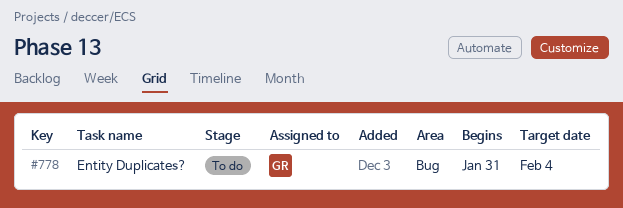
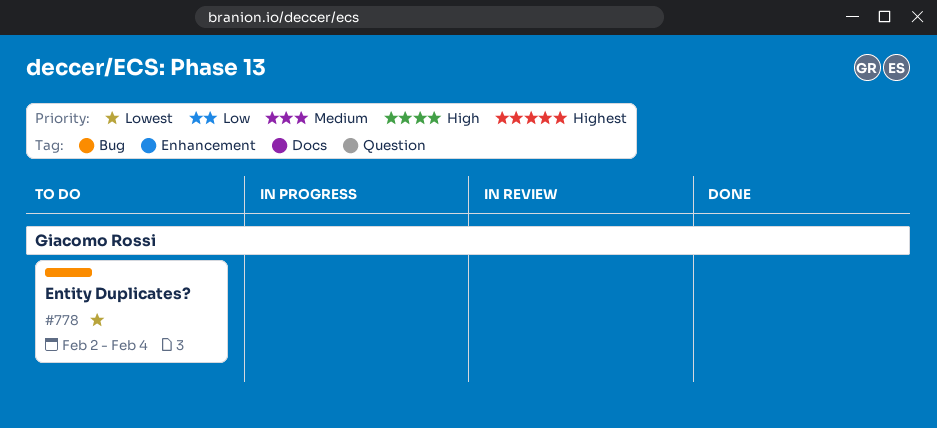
#778, start: Jan 31 -> Feb 2

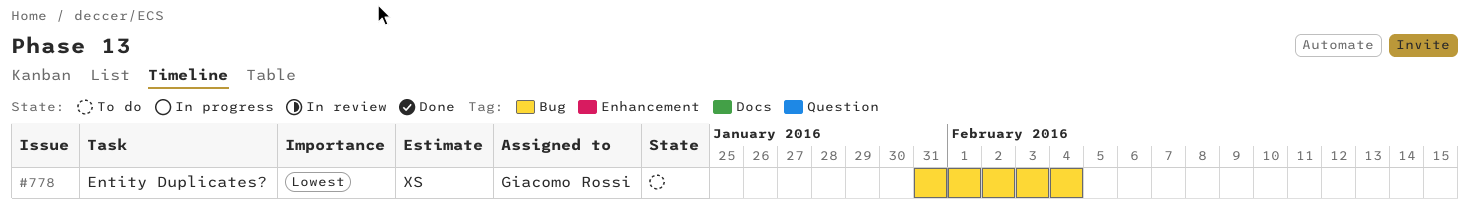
#778, start: Feb 2 -> Jan 31

